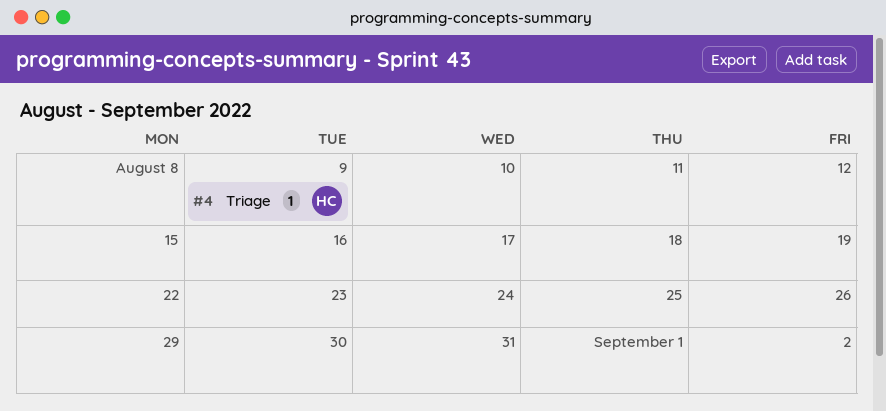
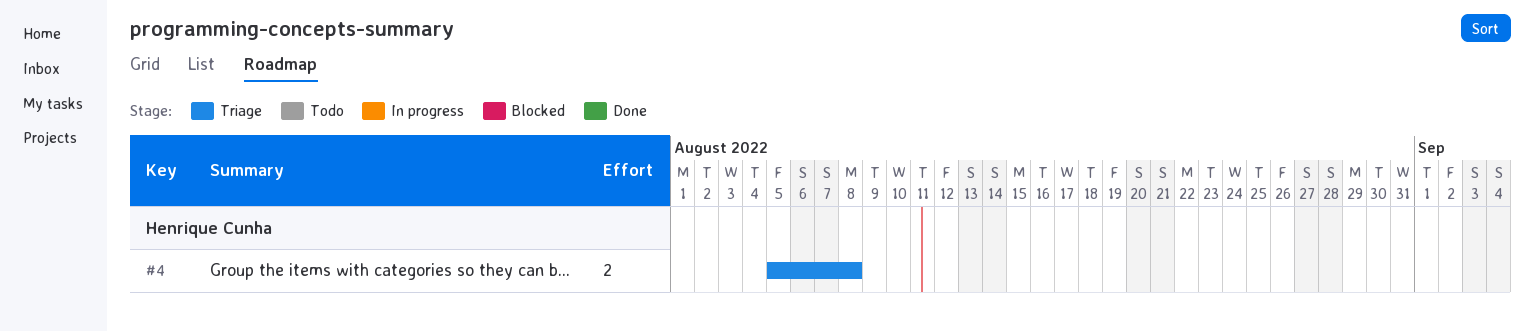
#4, estimate: 1 -> 2
#4, due: Aug 9 -> Aug 8

